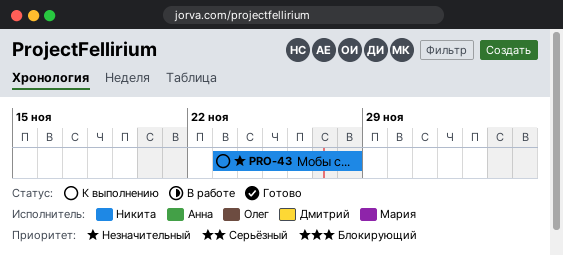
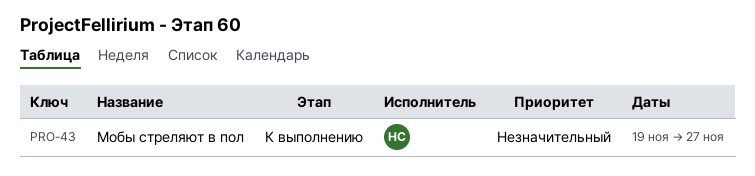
PRO-43, start: Nov 23 -> Nov 19
PRO-43, due: Nov 28 -> Nov 27

